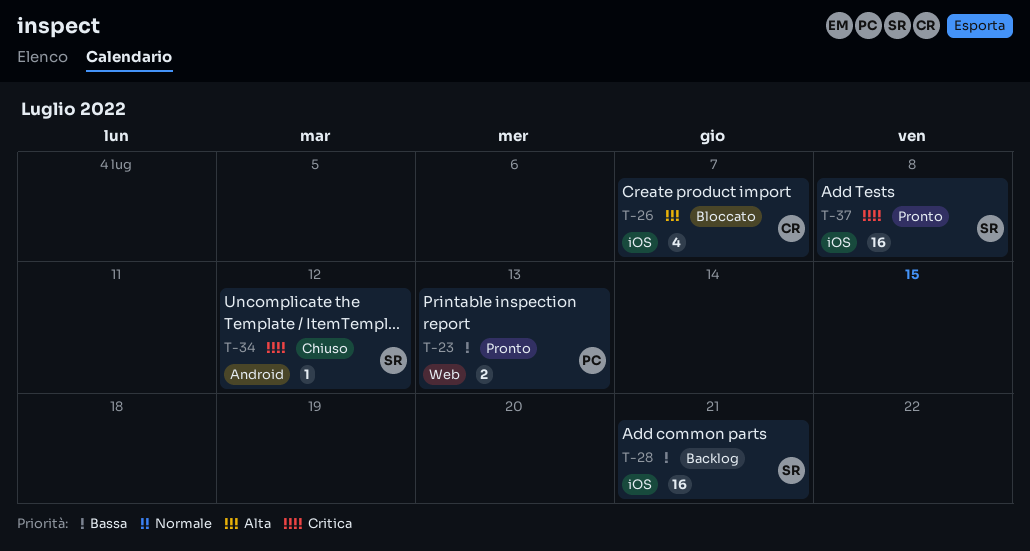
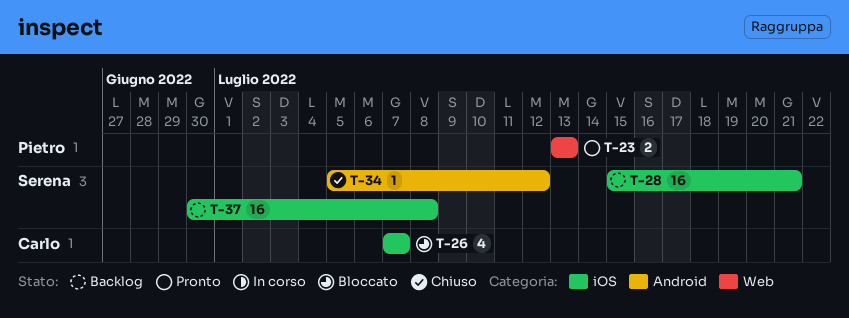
T-37, status: Pronto -> Backlog

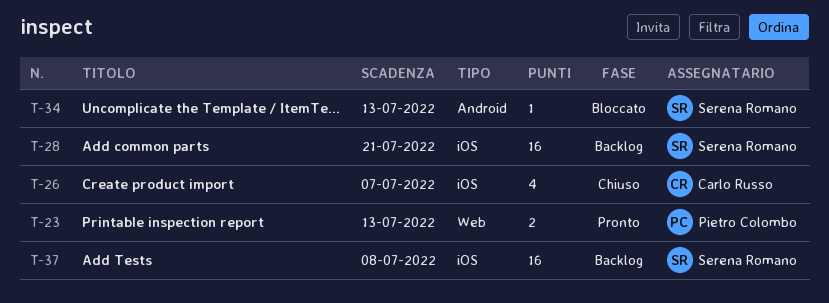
T-26, status: Bloccato -> Chiuso
T-34, status: Chiuso -> Bloccato
T-34, due: Jul 12 -> Jul 13

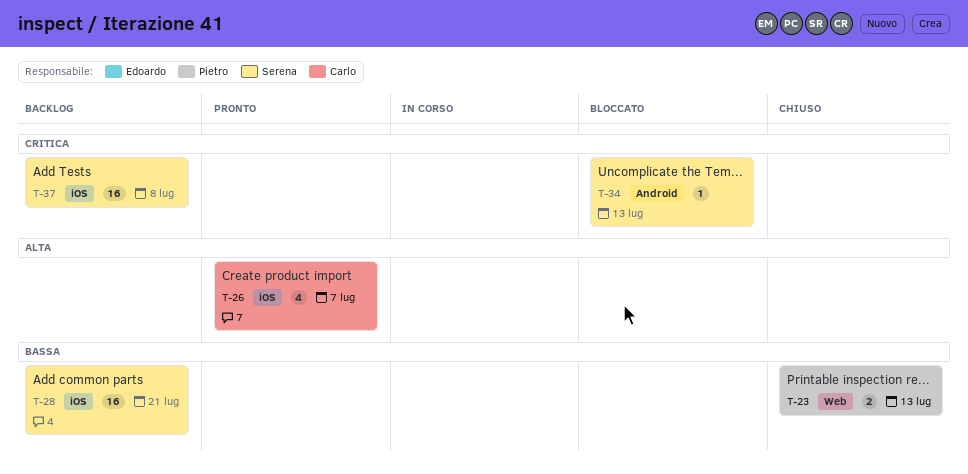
T-23, status: Pronto -> Chiuso
T-26, status: Chiuso -> Pronto

